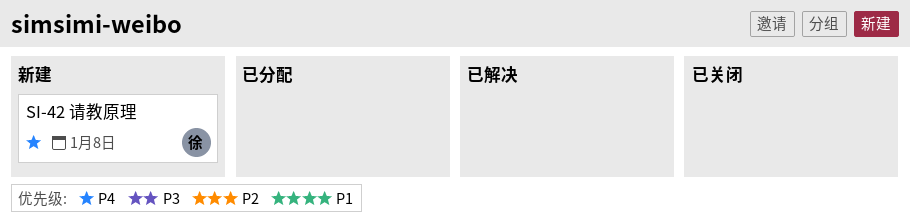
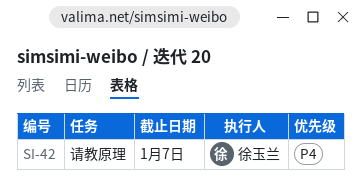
SI-42, due: Jan 8 -> Jan 7

